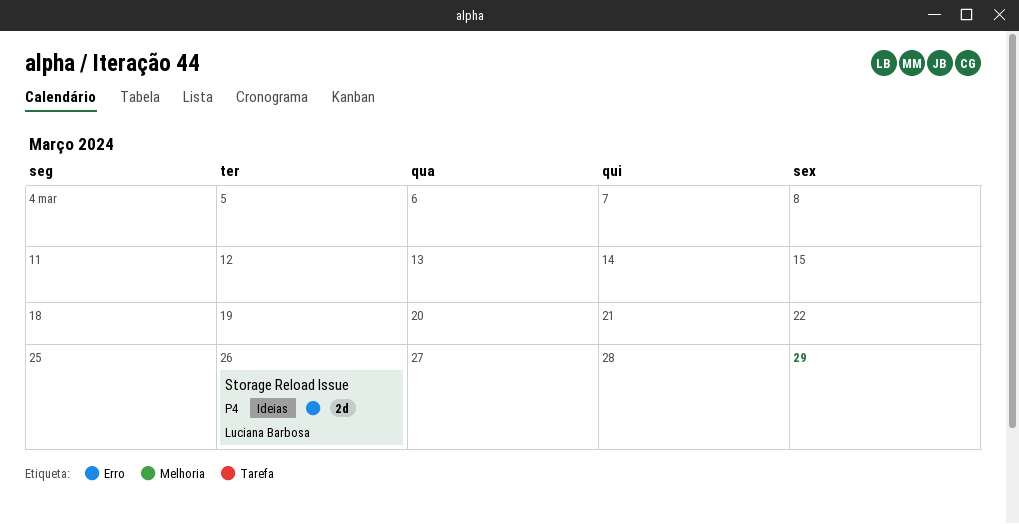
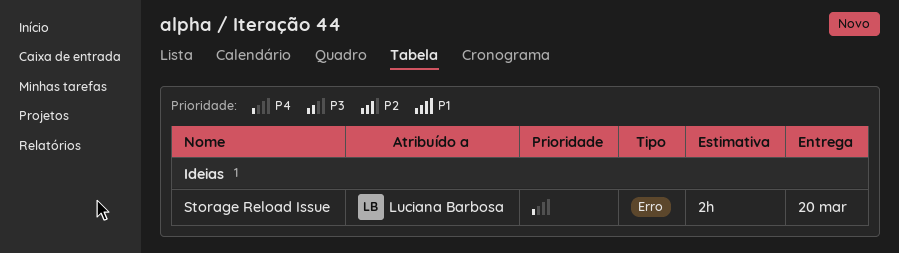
Storage Reload Issue, estimate: 2d -> 2h
Storage Reload Issue, due: Mar 26 -> Mar 20

